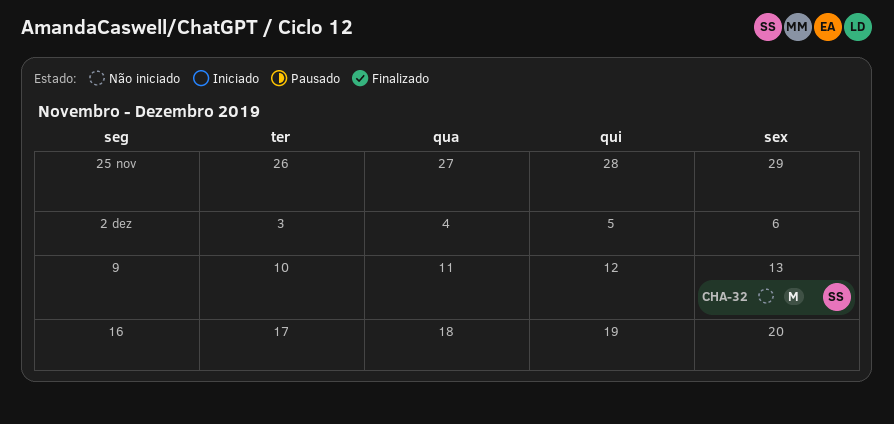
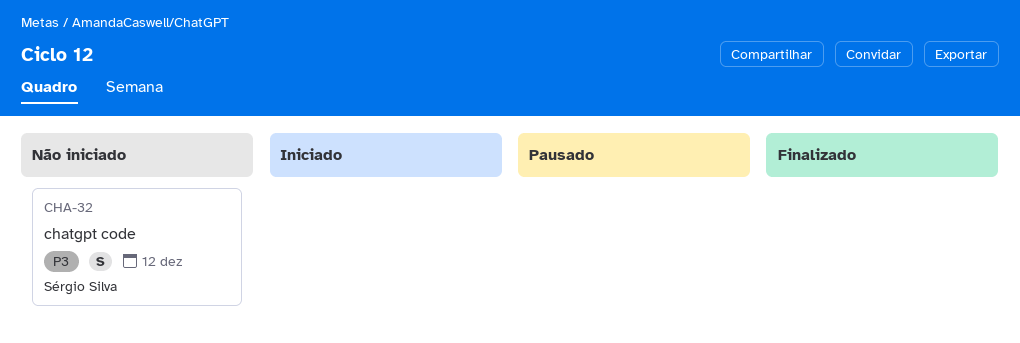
CHA-32, estimate: M -> S
CHA-32, due: Dec 13 -> Dec 12

